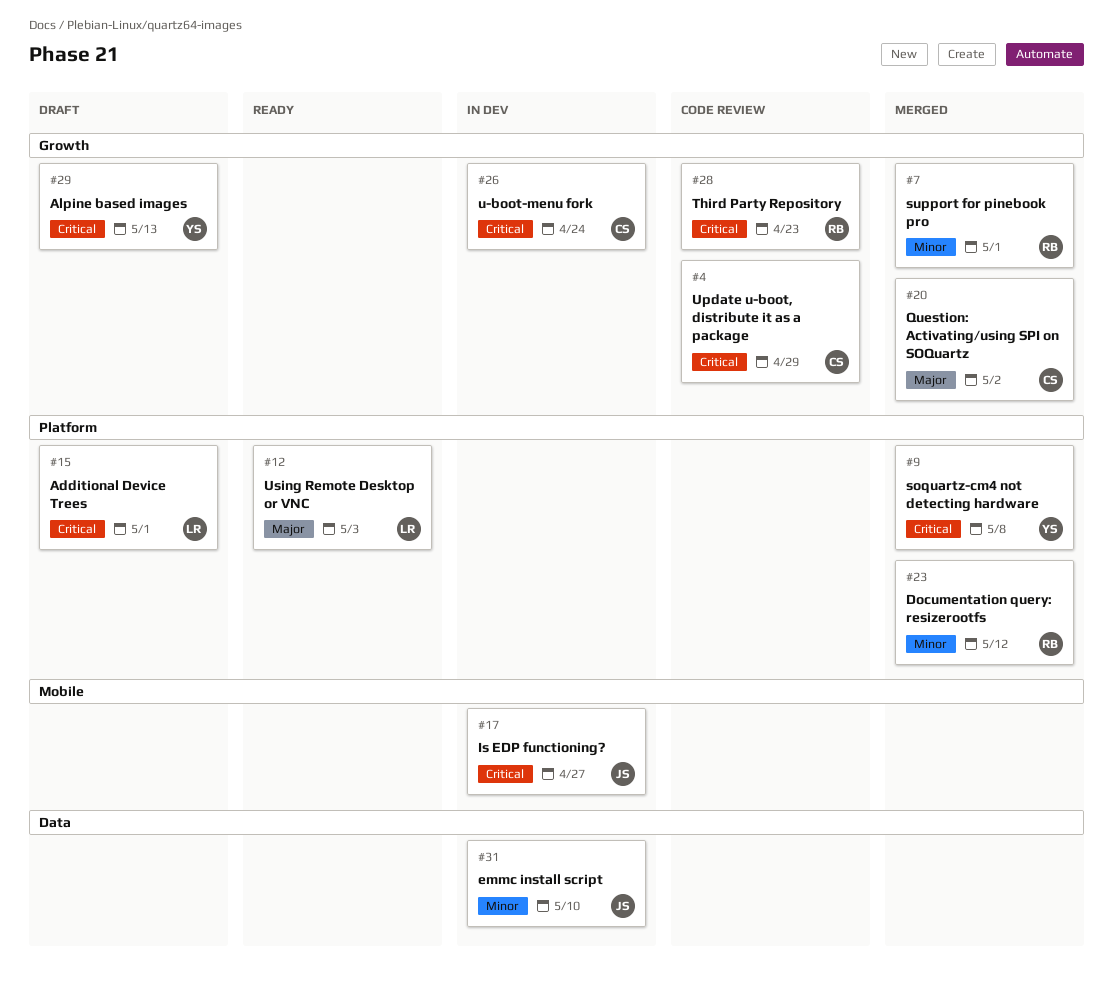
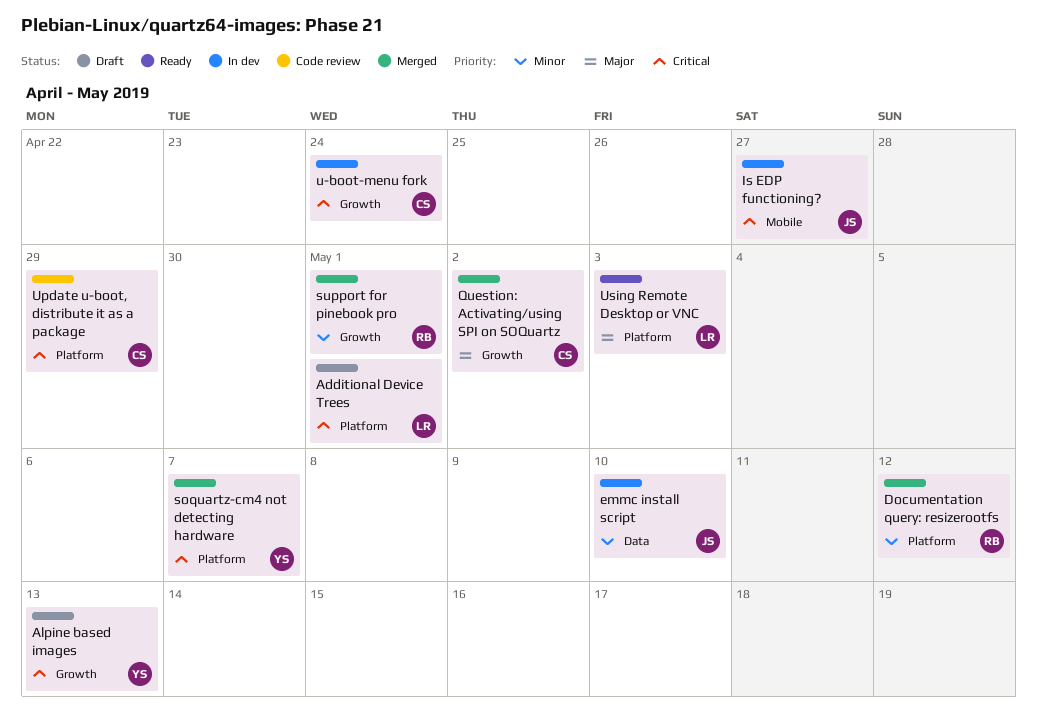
soquartz-cm4 not detecting hardware, due: May 8 -> May 7
Third Party Repository: present -> none
Update u-boot, distribute it as a package, label: Growth -> Platform

